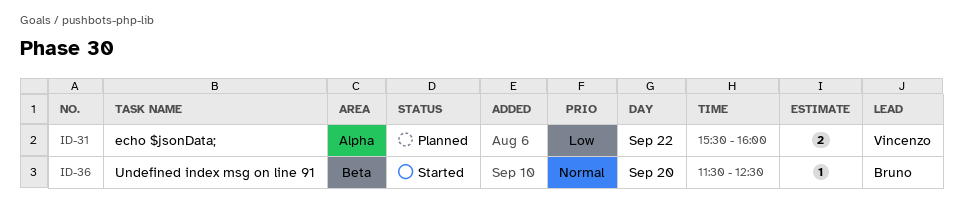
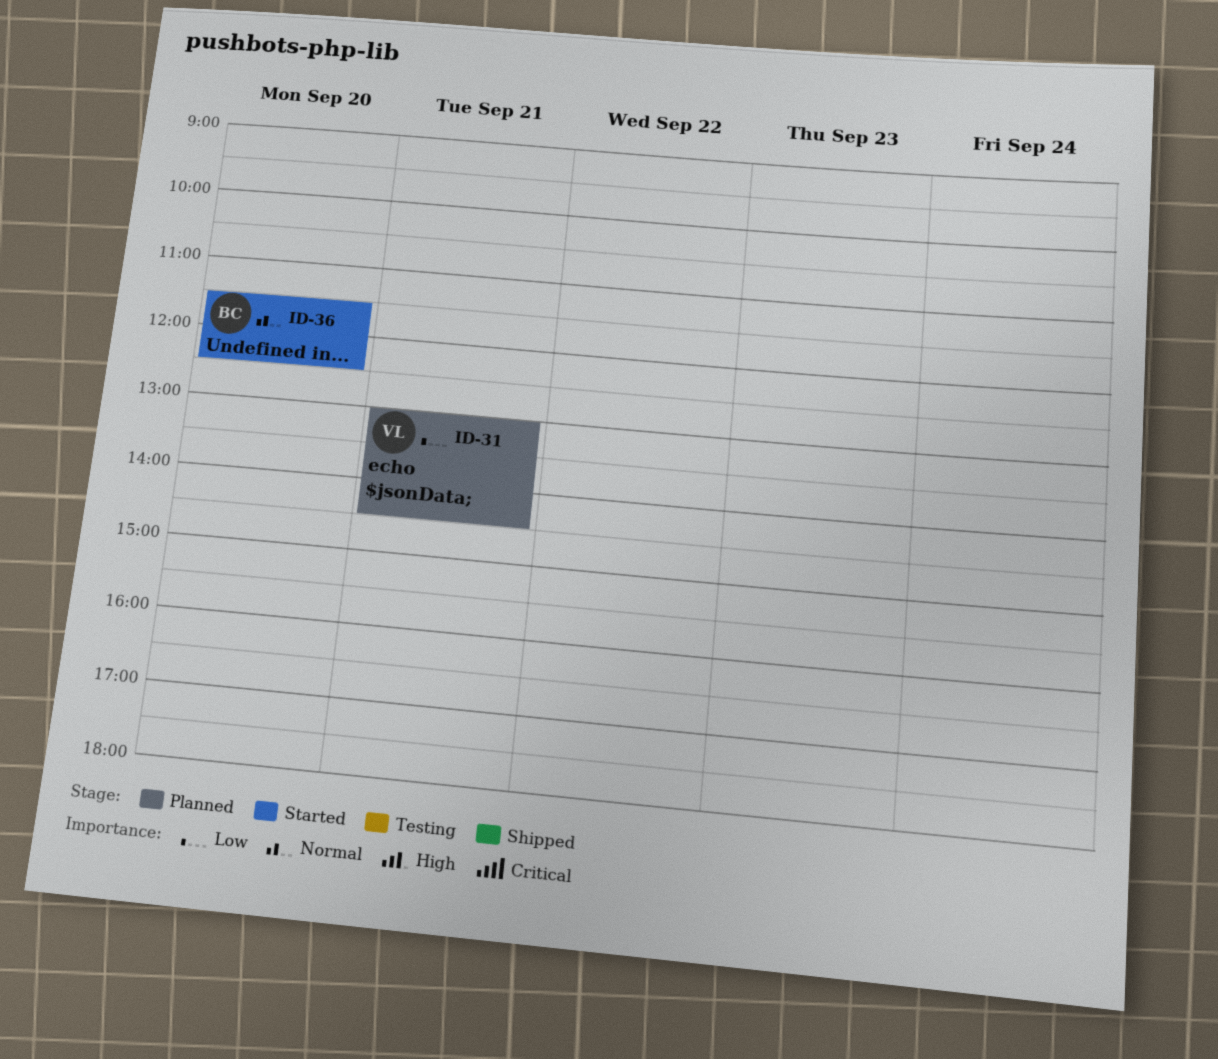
ID-31, day: Sep 22 -> Sep 21
ID-31, begins: 15:30 -> 13:00
ID-31, ends: 16:00 -> 14:30

